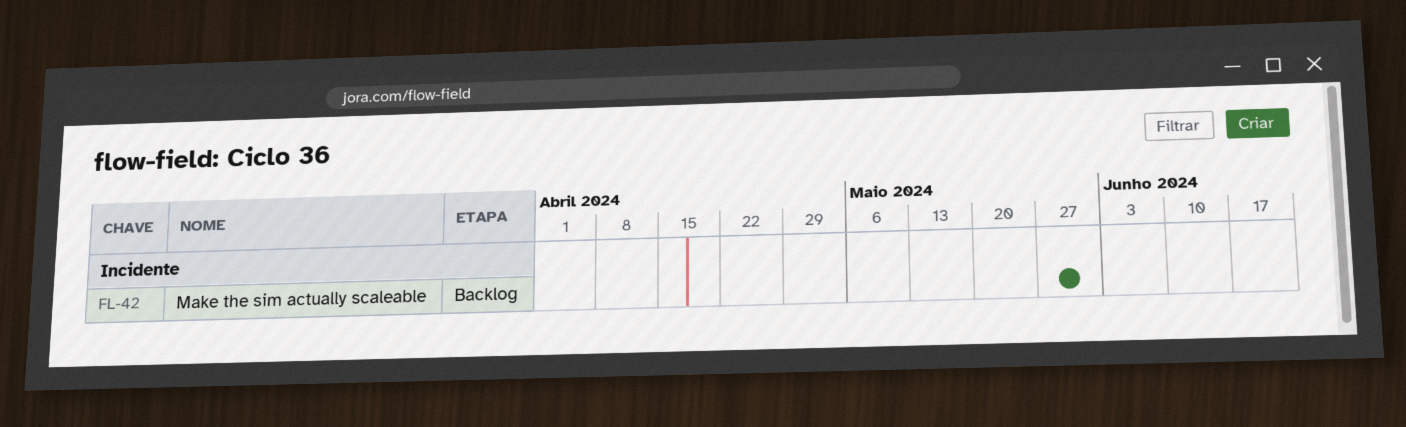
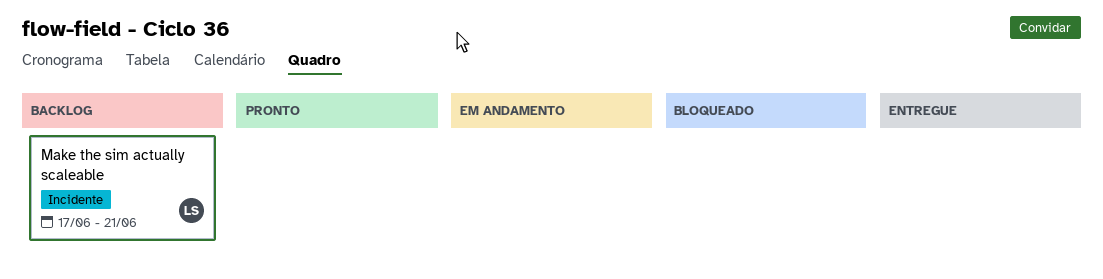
Make the sim actually scaleable, start: May 27 -> Jun 17
Make the sim actually scaleable, due: May 31 -> Jun 21

